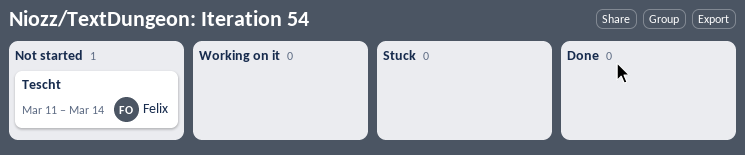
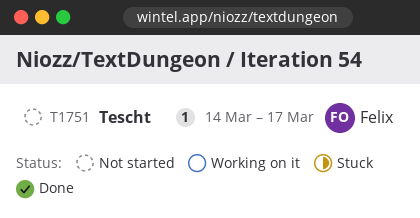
Tescht, start: Mar 11 -> Mar 14
Tescht, due: Mar 14 -> Mar 17

